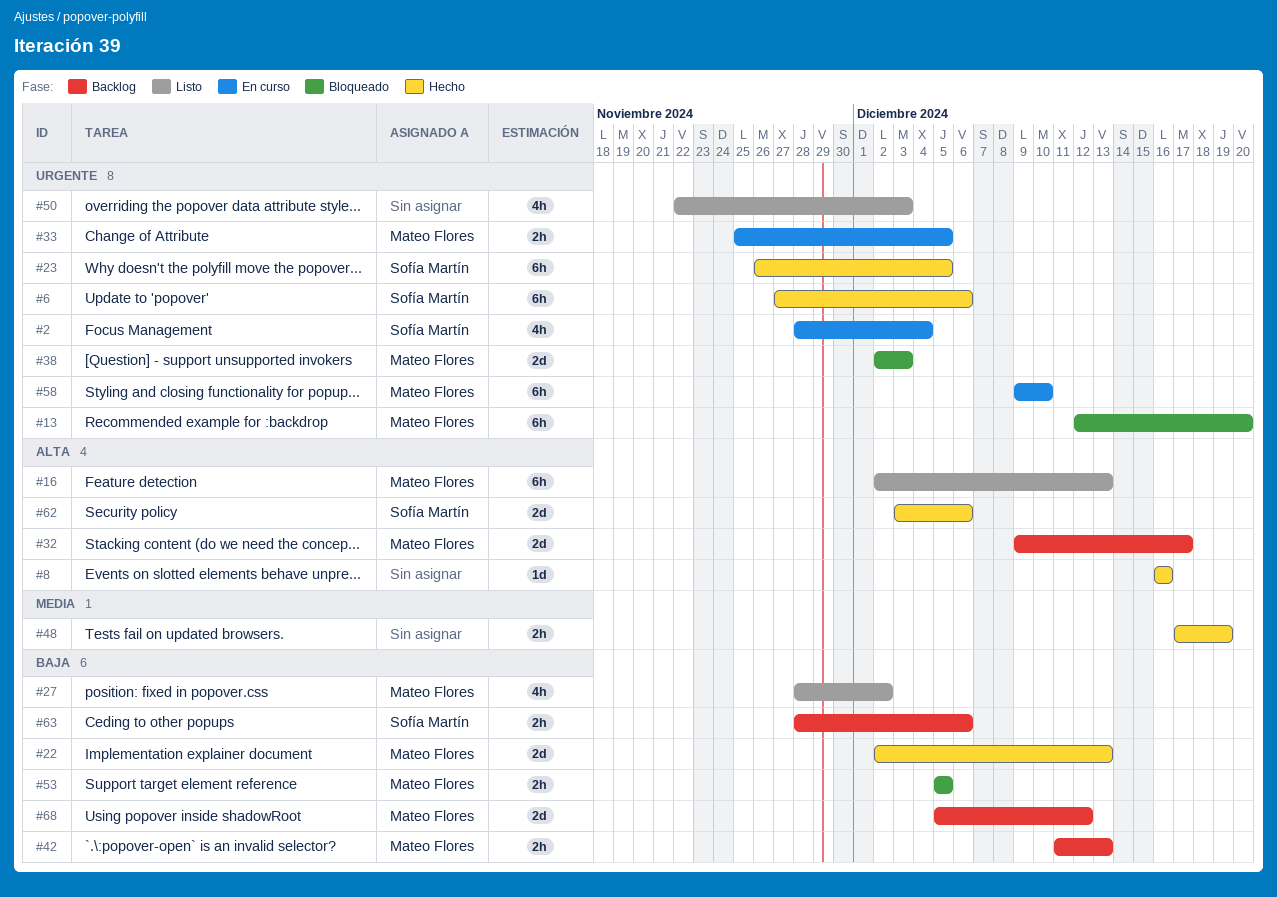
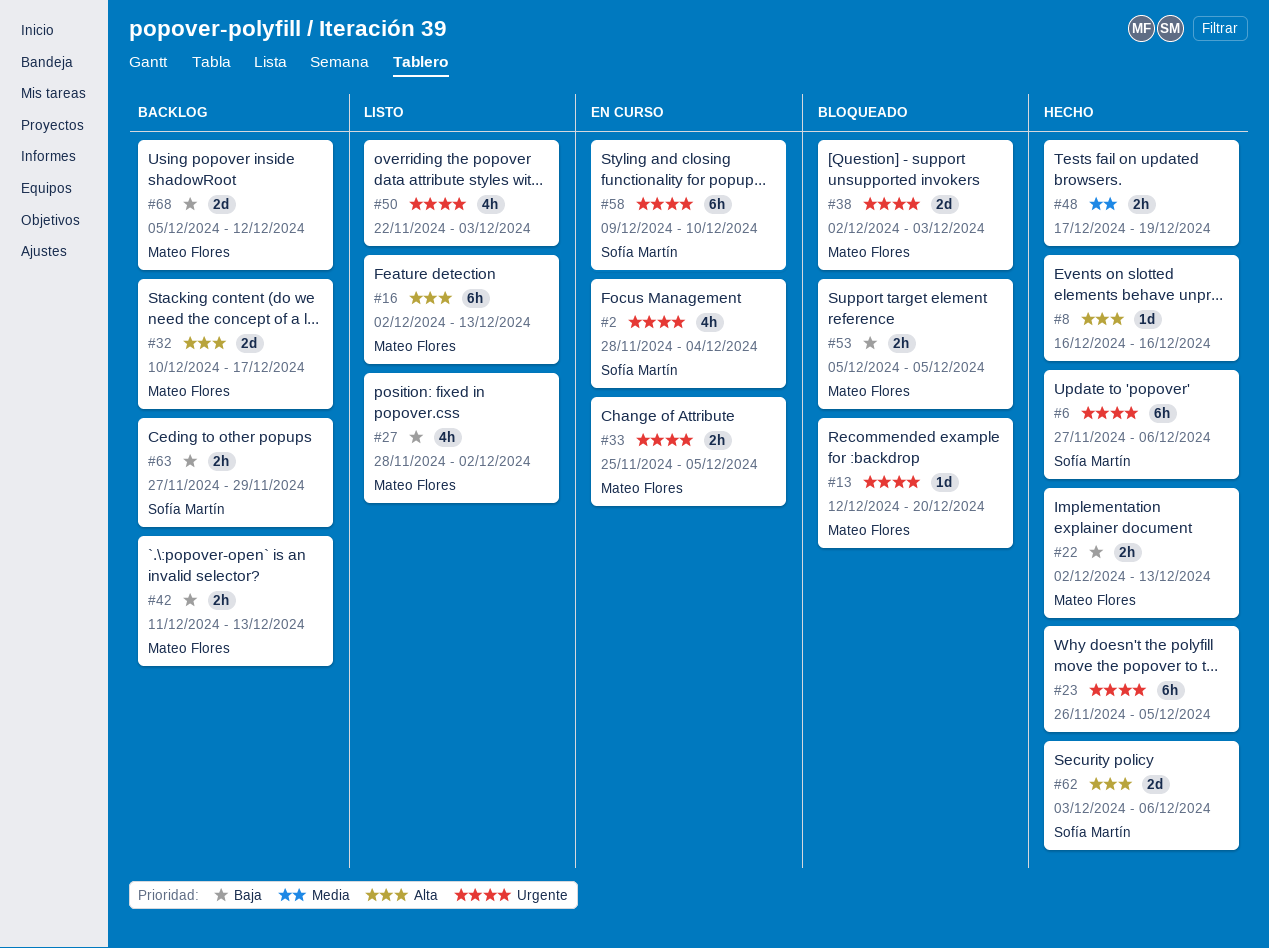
#13, estimate: 6h -> 1d
#22, estimate: 2d -> 2h
#23, owner: Sofía Martín -> none
#32, start: Dec 9 -> Dec 10
#58, owner: Mateo Flores -> Sofía Martín
#63, start: Nov 28 -> Nov 27
#63, due: Dec 6 -> Nov 29

